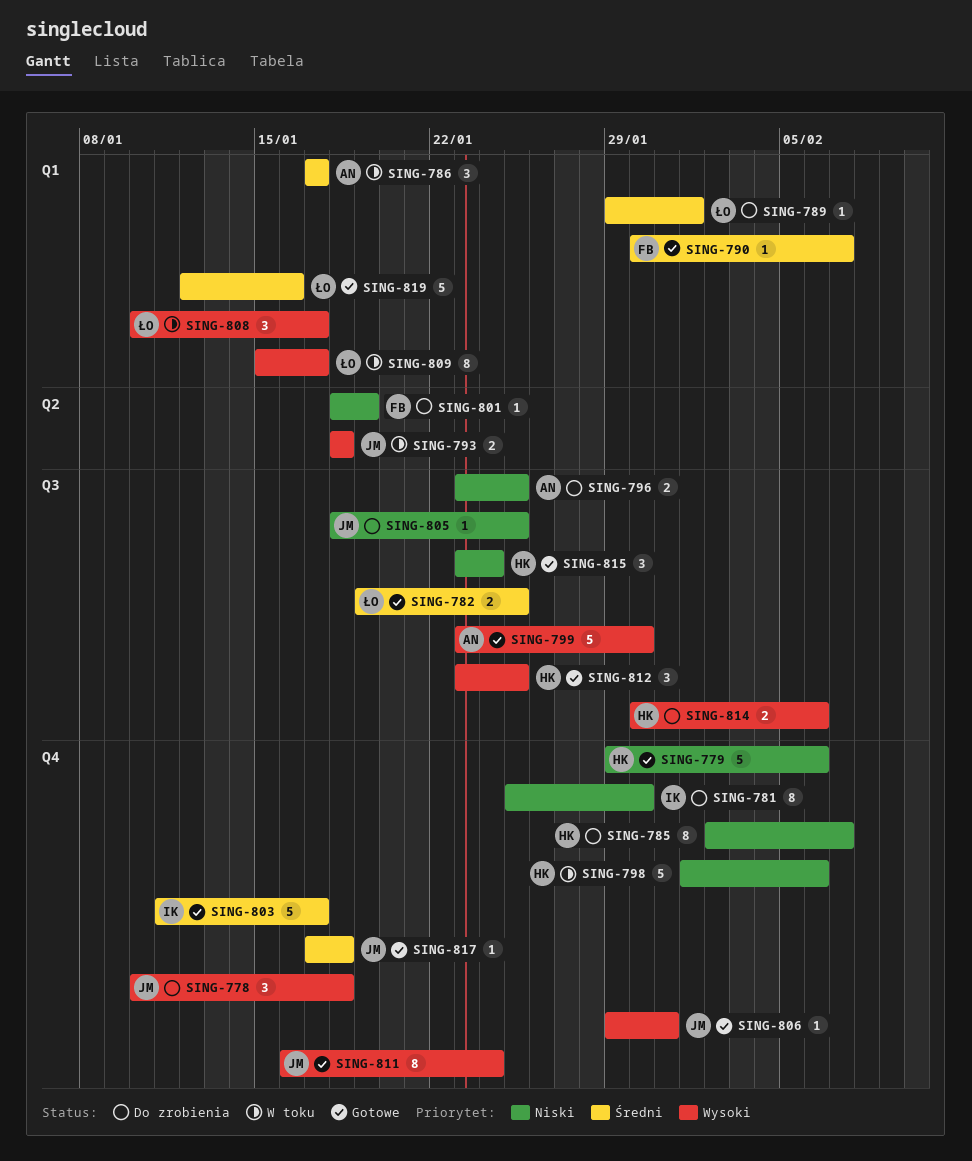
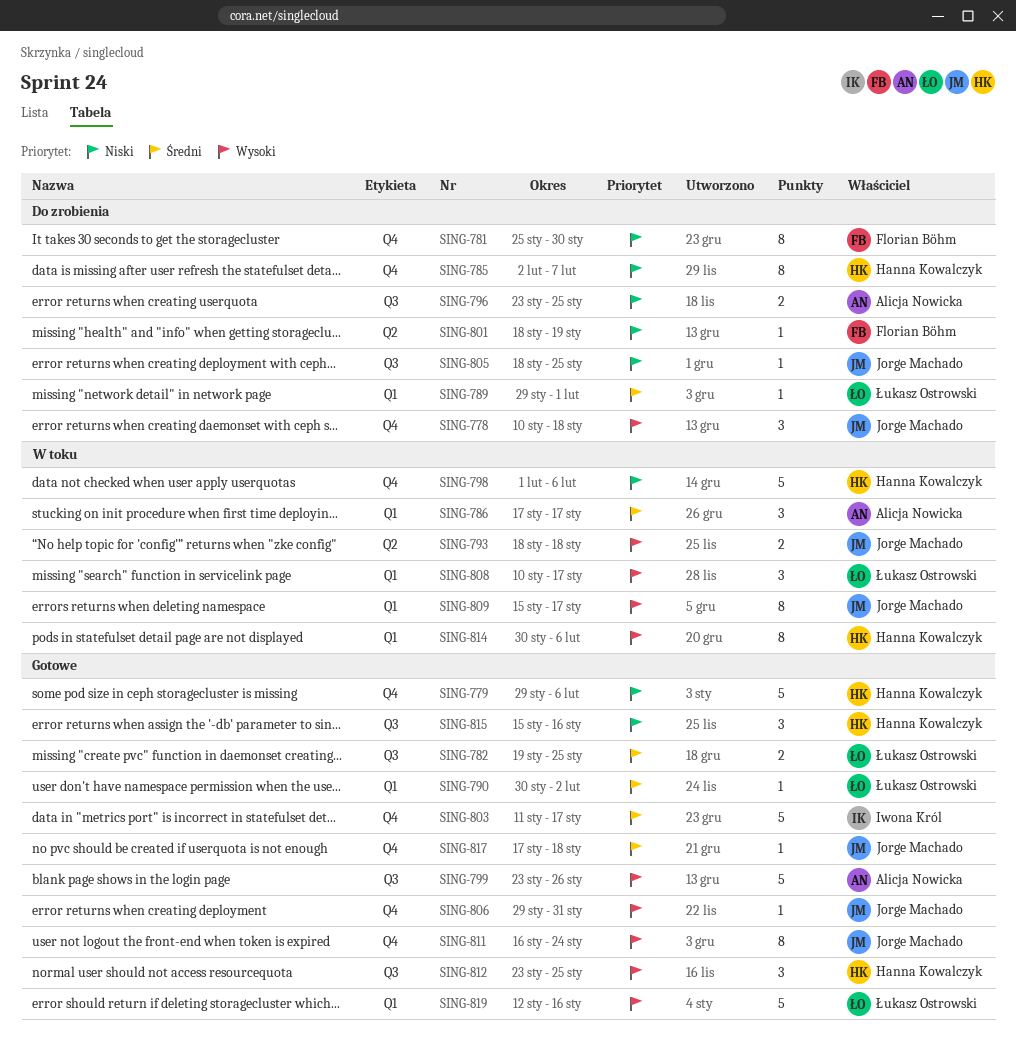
SING-781, owner: Iwona Król -> Florian Böhm
SING-790, owner: Florian Böhm -> Łukasz Ostrowski
SING-790, due: Feb 7 -> Feb 2
SING-799, due: Jan 30 -> Jan 26
SING-809, owner: Łukasz Ostrowski -> Jorge Machado
SING-814, status: Do zrobienia -> W toku
SING-814, label: Q3 -> Q1
SING-814, estimate: 2 -> 8
SING-815, start: Jan 23 -> Jan 15
SING-815, due: Jan 24 -> Jan 16
SING-819, priority: Średni -> Wysoki

